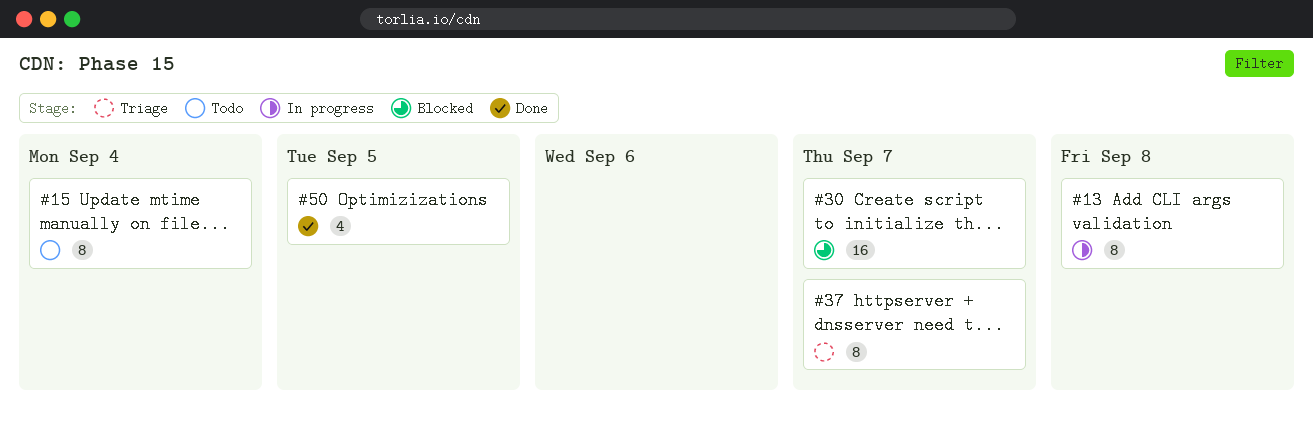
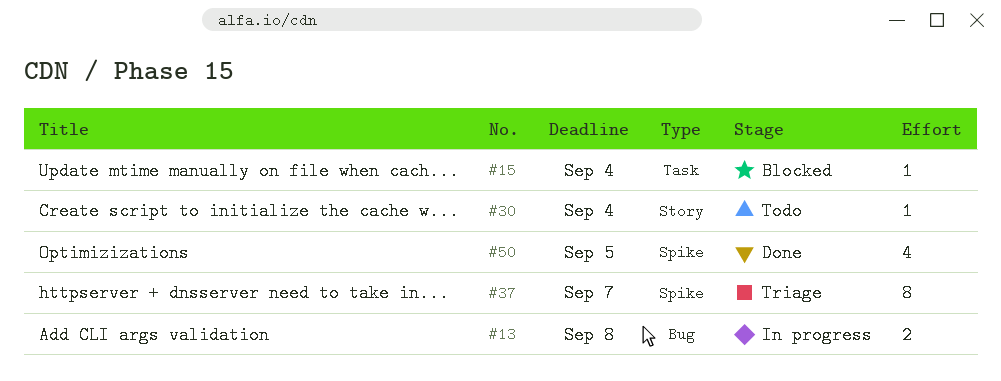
#13, estimate: 8 -> 2
#15, status: Todo -> Blocked
#15, estimate: 8 -> 1
#30, status: Blocked -> Todo
#30, estimate: 16 -> 1
#30, due: Sep 7 -> Sep 4

